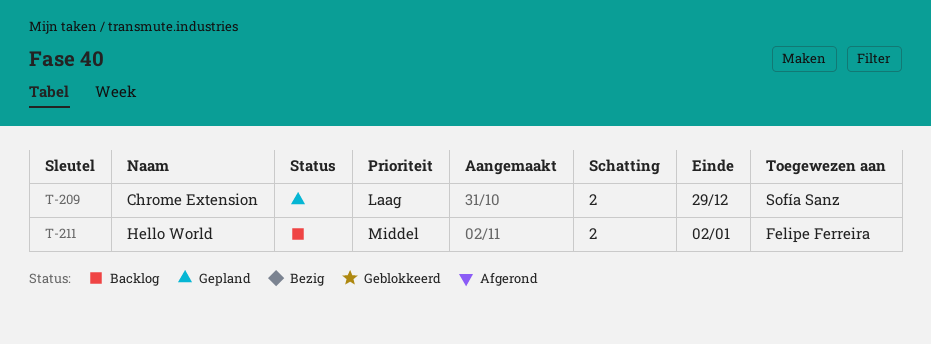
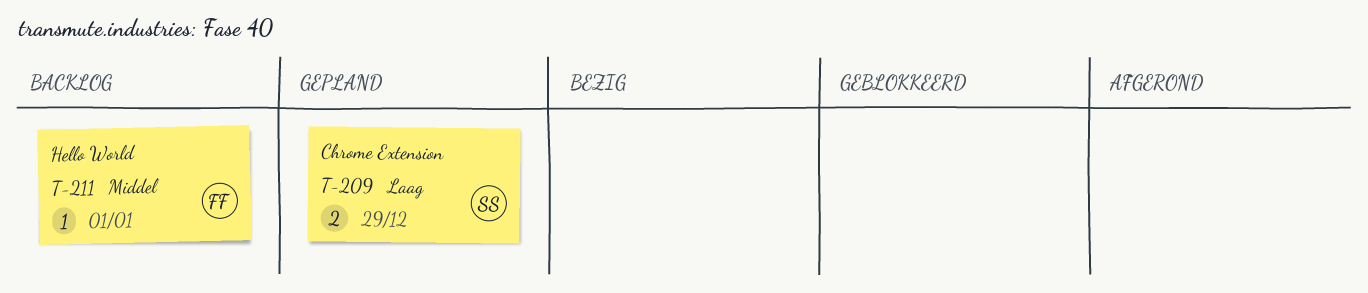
T-211, estimate: 2 -> 1
T-211, due: Jan 2 -> Jan 1

